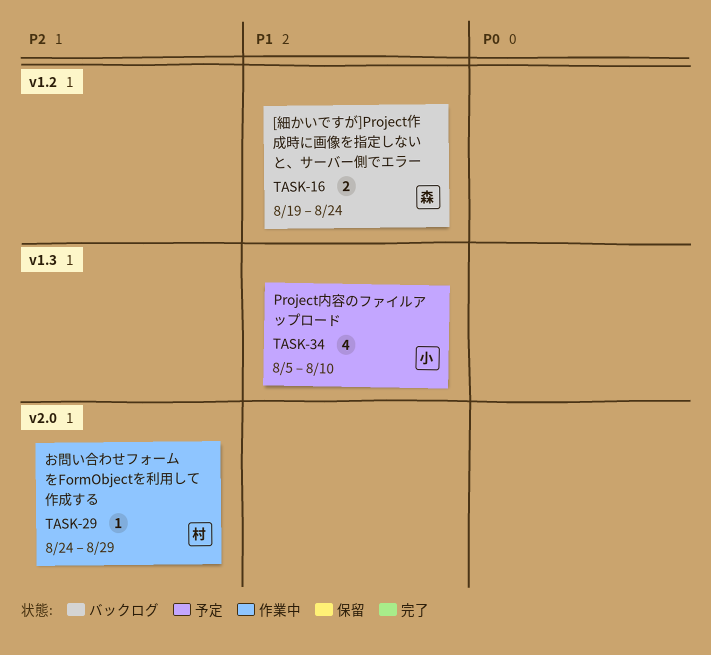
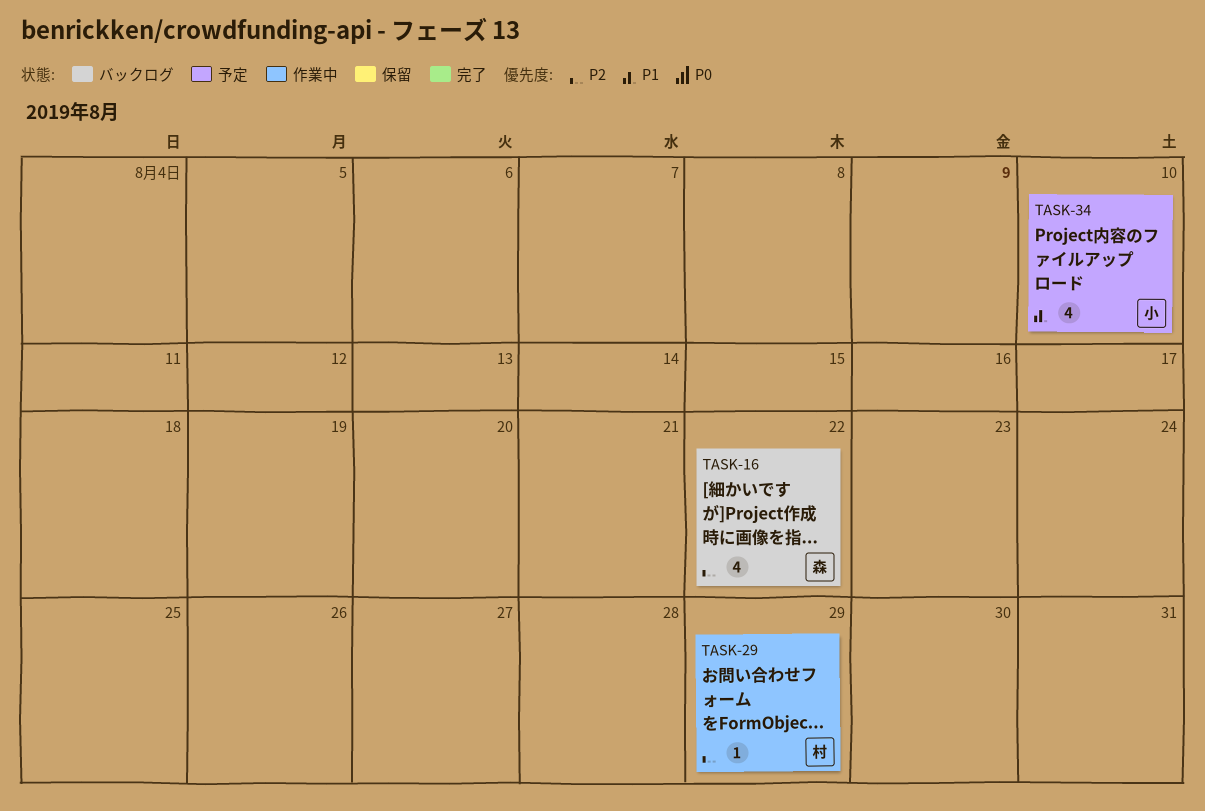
TASK-16, priority: P1 -> P2
TASK-16, estimate: 2 -> 4
TASK-16, due: Aug 24 -> Aug 22

